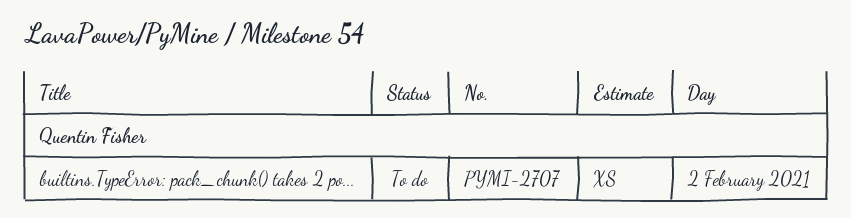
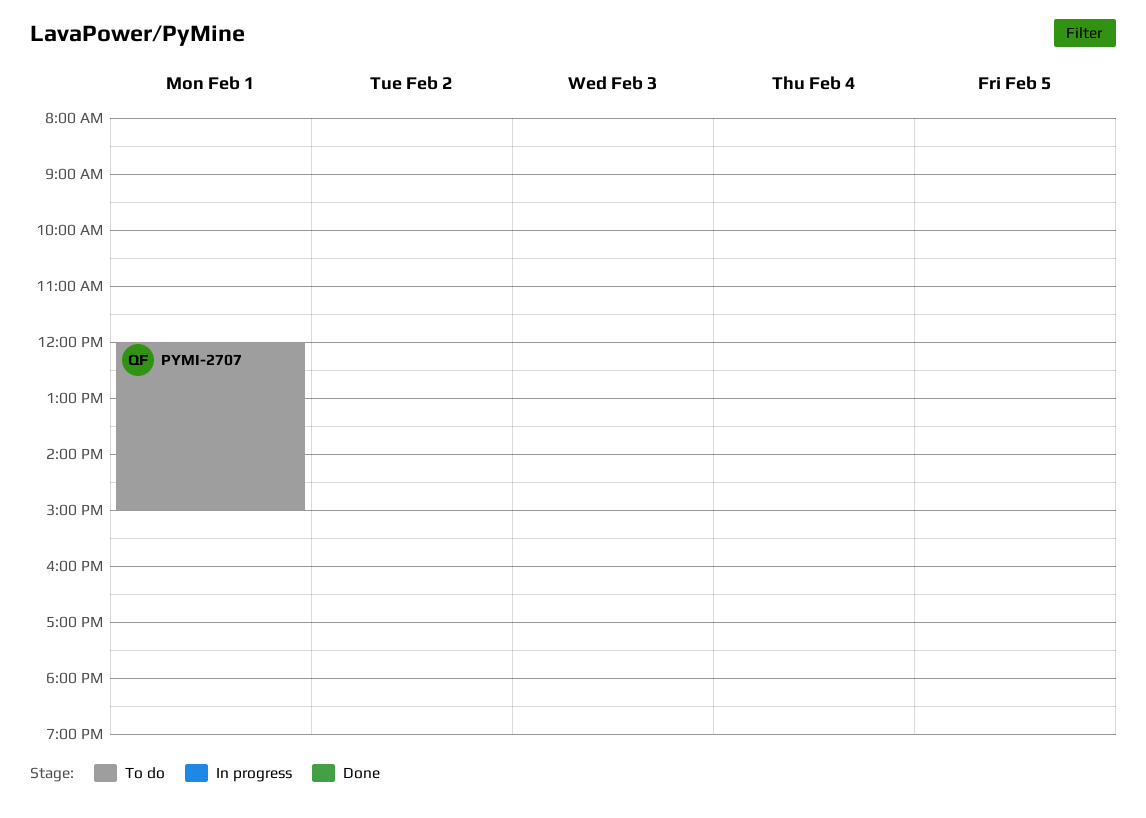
PYMI-2707, day: Feb 2 -> Feb 1

